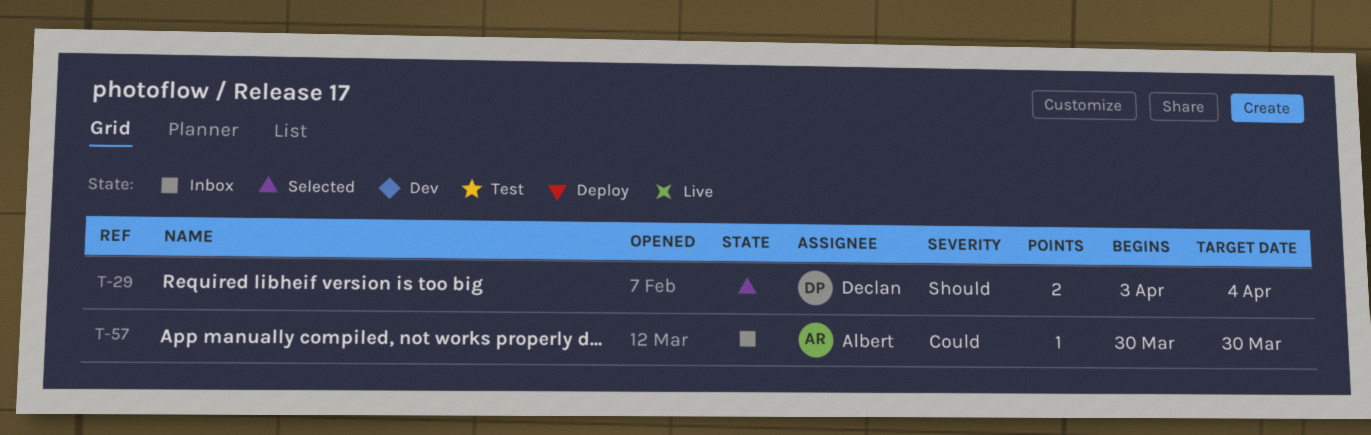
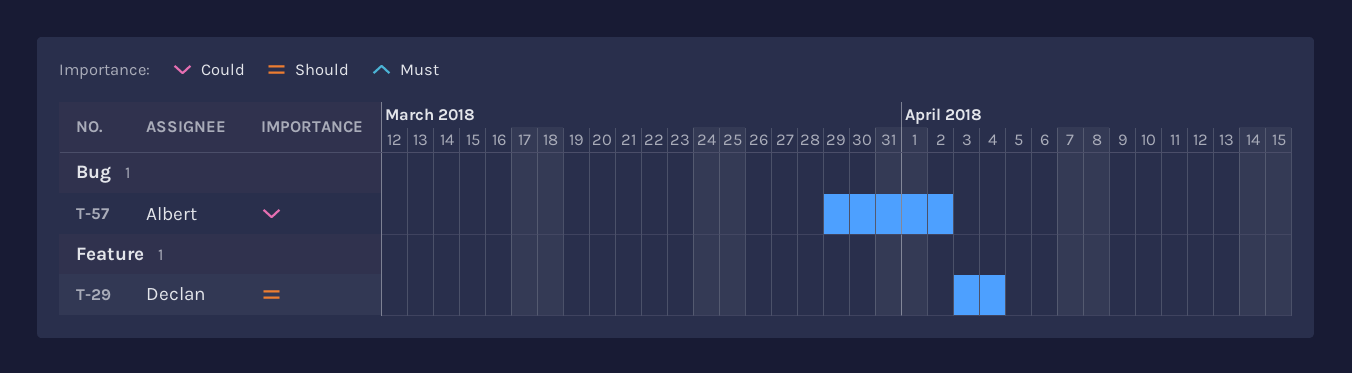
T-57, start: Mar 30 -> Mar 29
T-57, due: Mar 30 -> Apr 2

